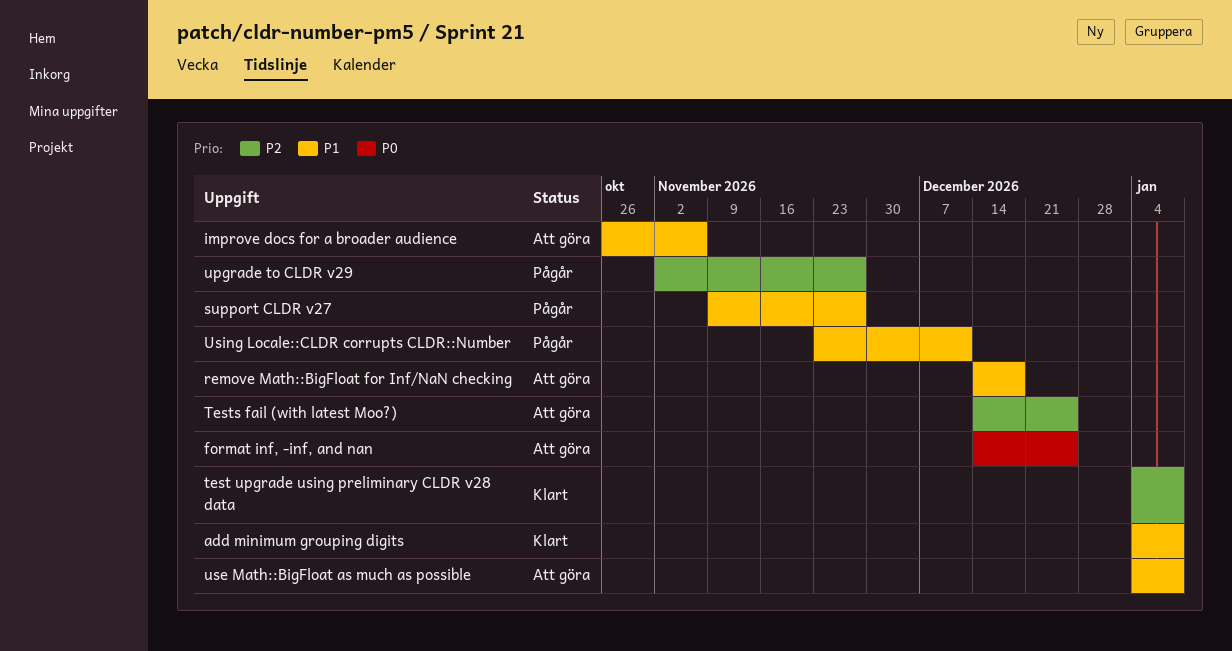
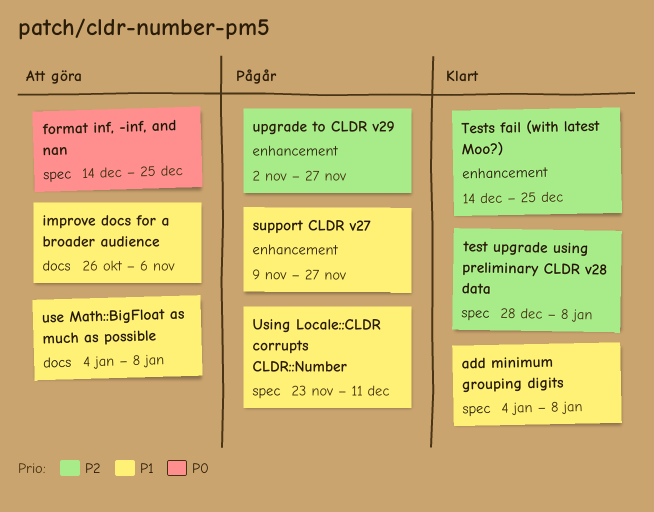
remove Math::BigFloat for Inf/NaN checking: present -> none
test upgrade using preliminary CLDR v28 data, start: Jan 4 -> Dec 28
Tests fail (with latest Moo?), status: Att göra -> Klart

